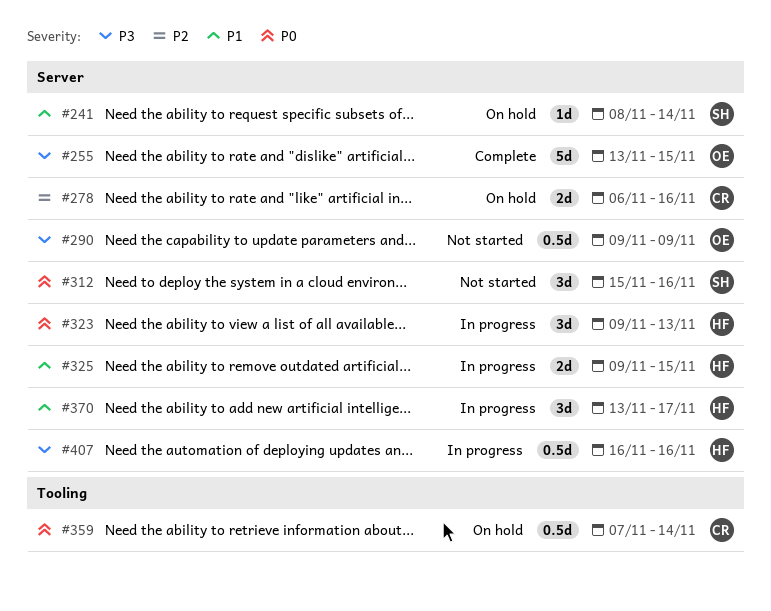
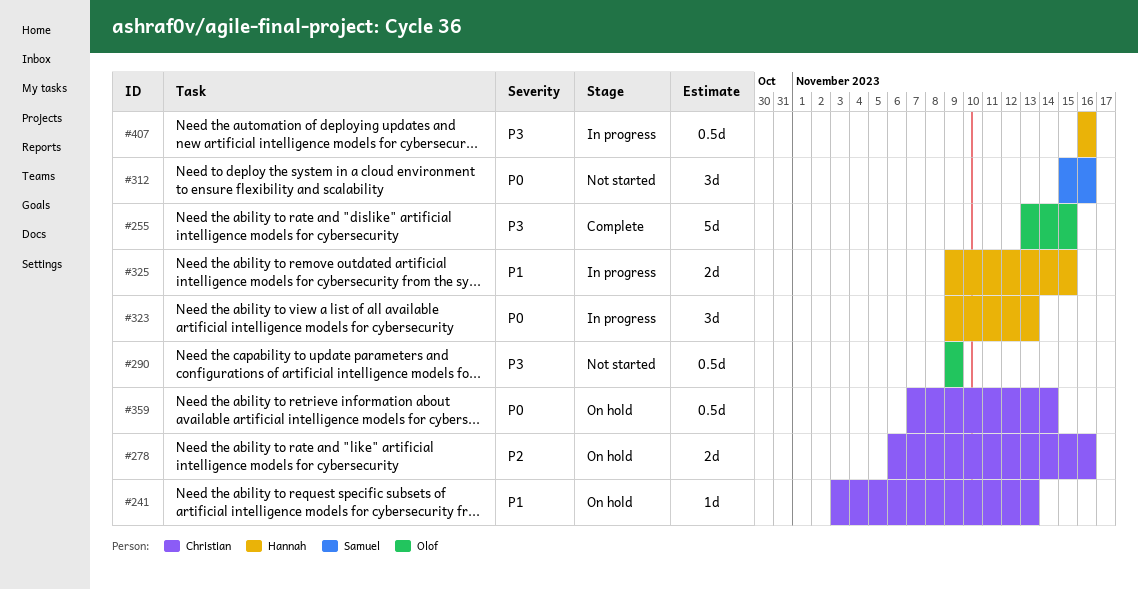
#241, owner: Samuel -> Christian
#241, start: Nov 8 -> Nov 3
#241, due: Nov 14 -> Nov 13
#370: present -> none

